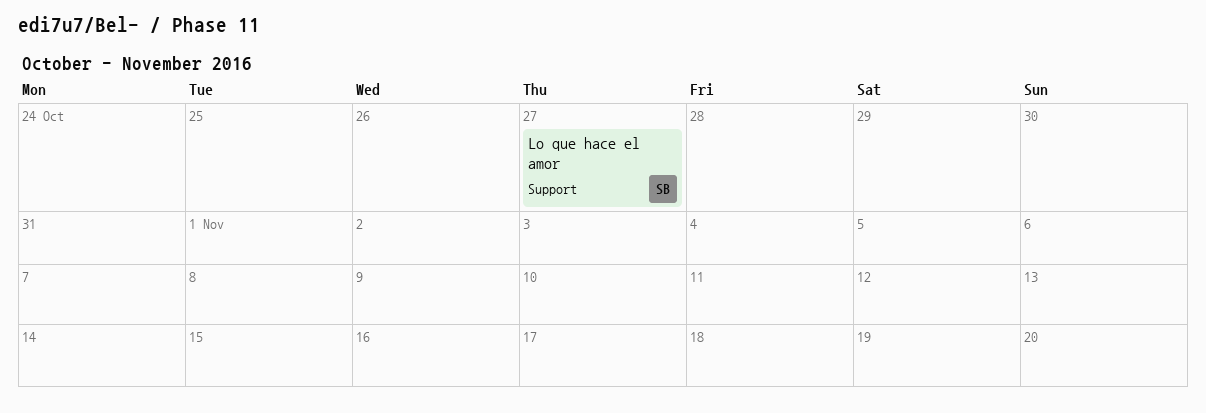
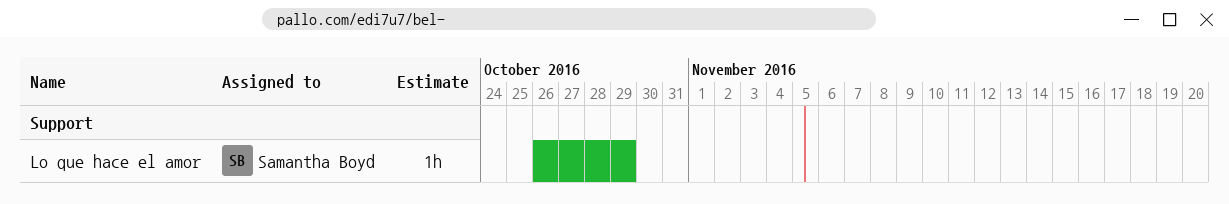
Lo que hace el amor, due: Oct 27 -> Oct 29

